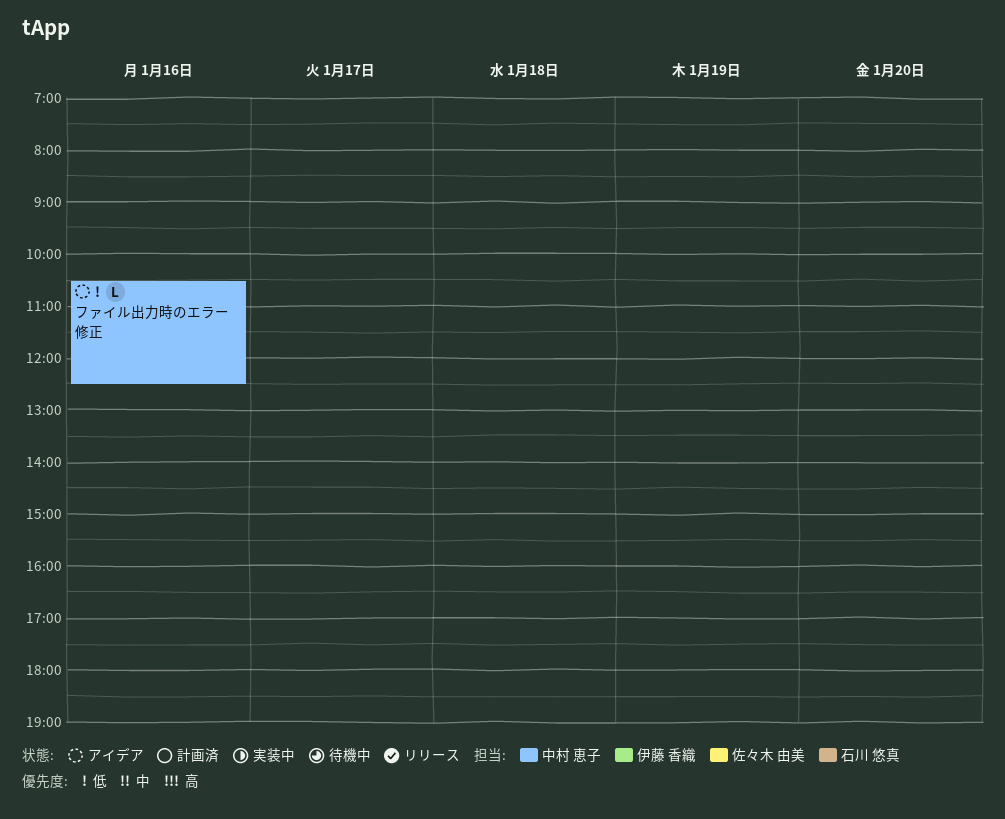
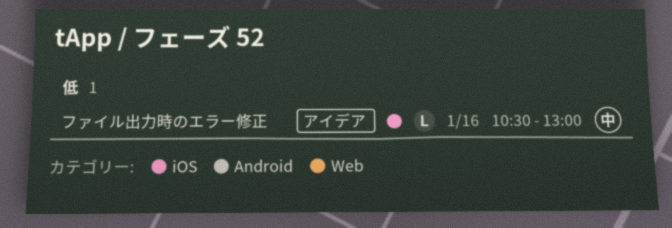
ファイル出力時のエラー修正, ends: 12:30 -> 13:00

